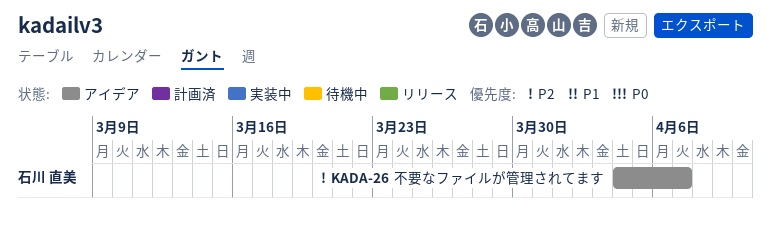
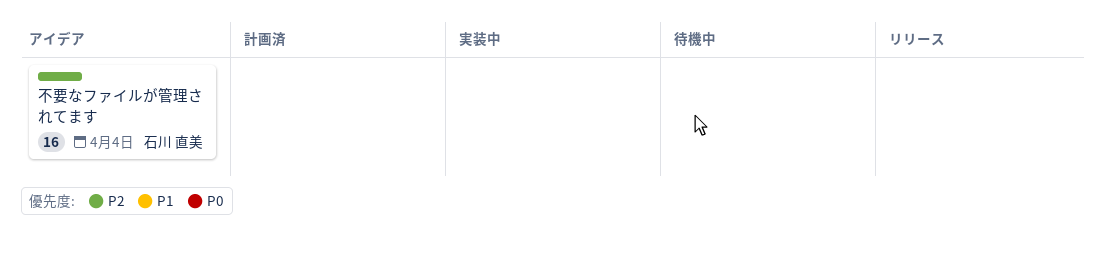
不要なファイルが管理されてます, due: Apr 7 -> Apr 4

